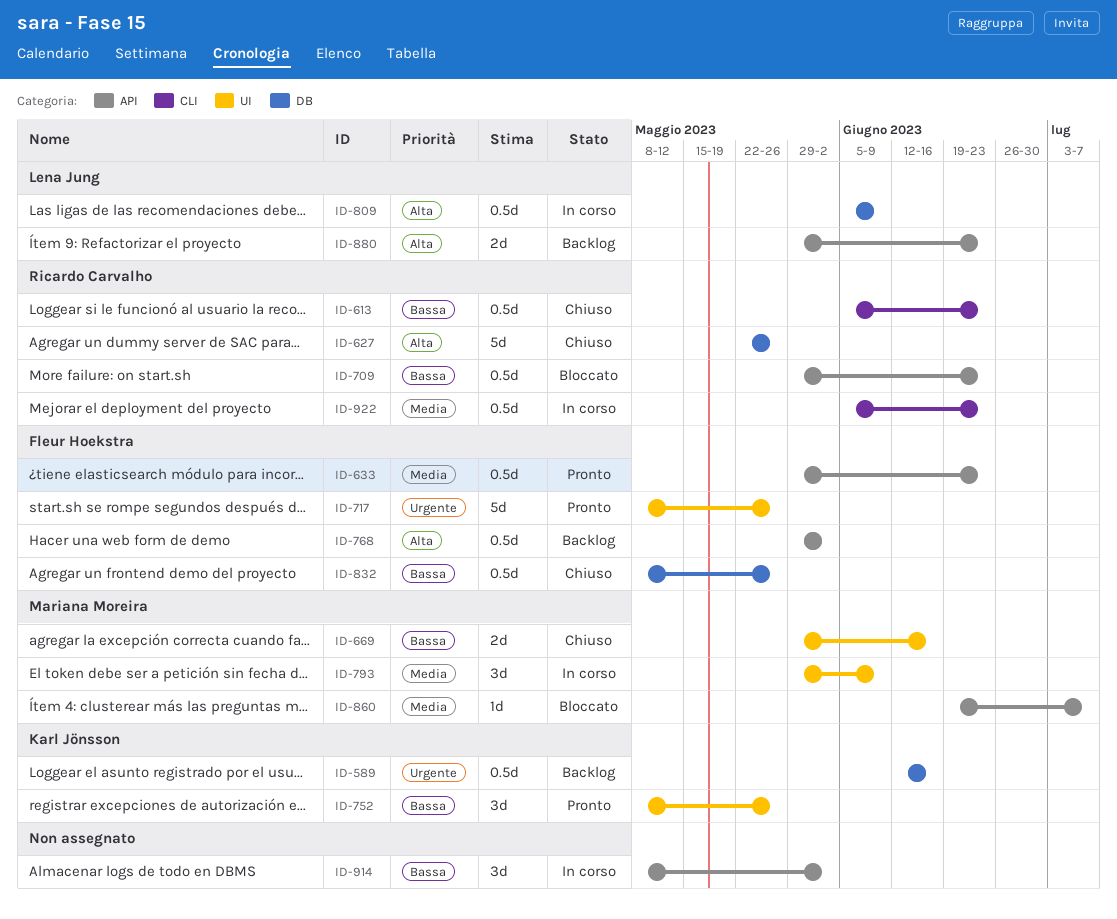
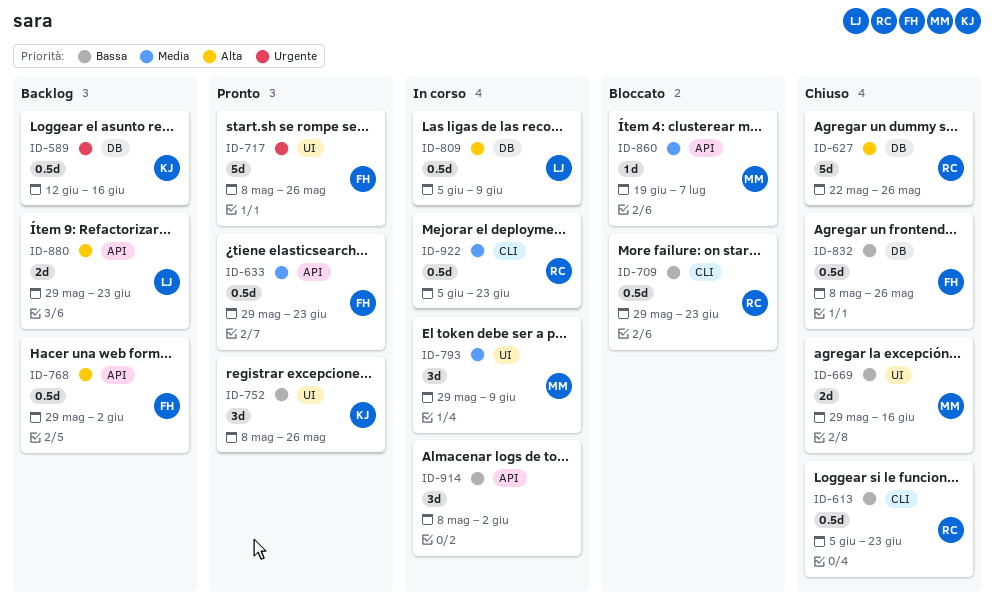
ID-709, label: API -> CLI

